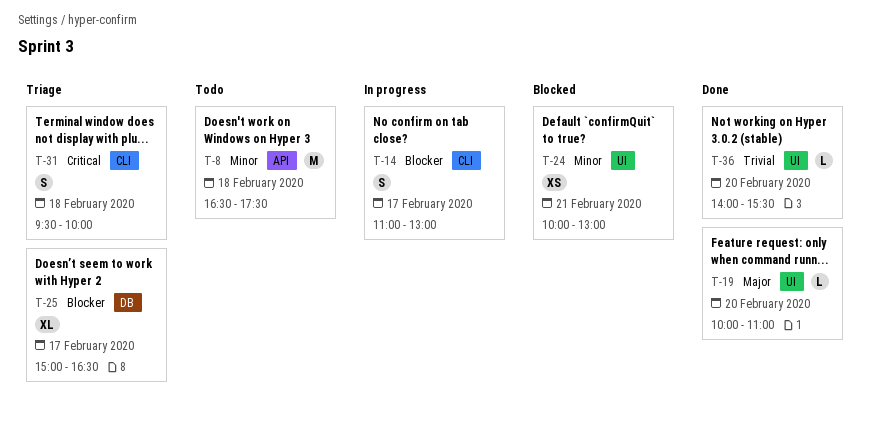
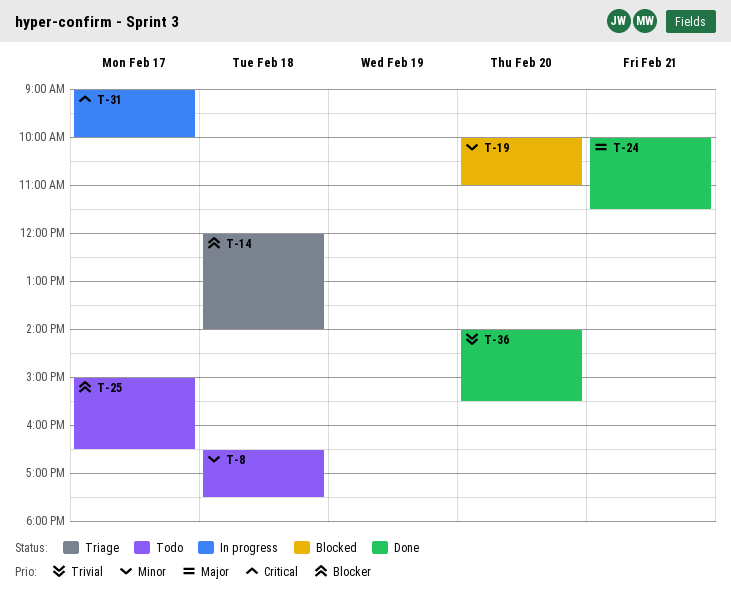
T-14, status: In progress -> Triage
T-14, day: Feb 17 -> Feb 18
T-14, begins: 11:00 -> 12:00
T-14, ends: 13:00 -> 14:00
T-19, status: Done -> Blocked
T-19, priority: Major -> Minor
T-24, status: Blocked -> Done
T-24, priority: Minor -> Major
T-24, ends: 13:00 -> 11:30
T-25, status: Triage -> Todo
T-31, status: Triage -> In progress
T-31, day: Feb 18 -> Feb 17
T-31, begins: 09:30 -> 09:00

